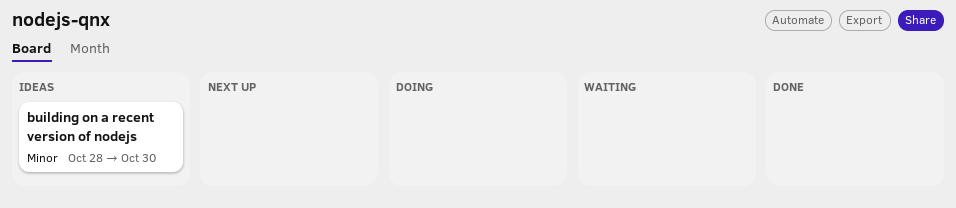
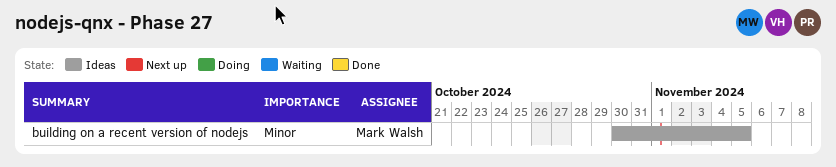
building on a recent version of nodejs, start: Oct 28 -> Oct 30
building on a recent version of nodejs, due: Oct 30 -> Nov 5

